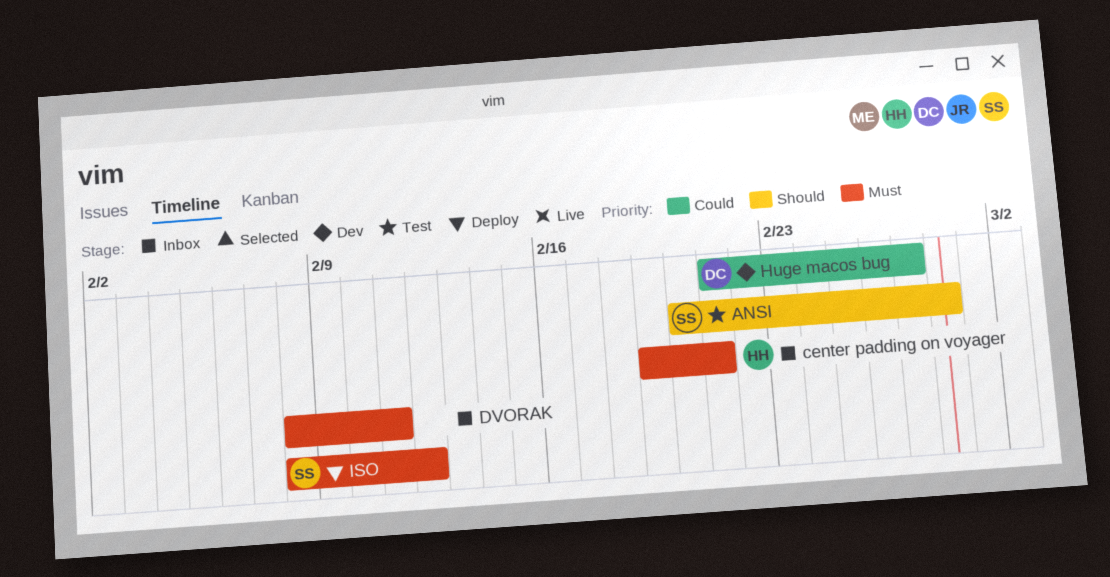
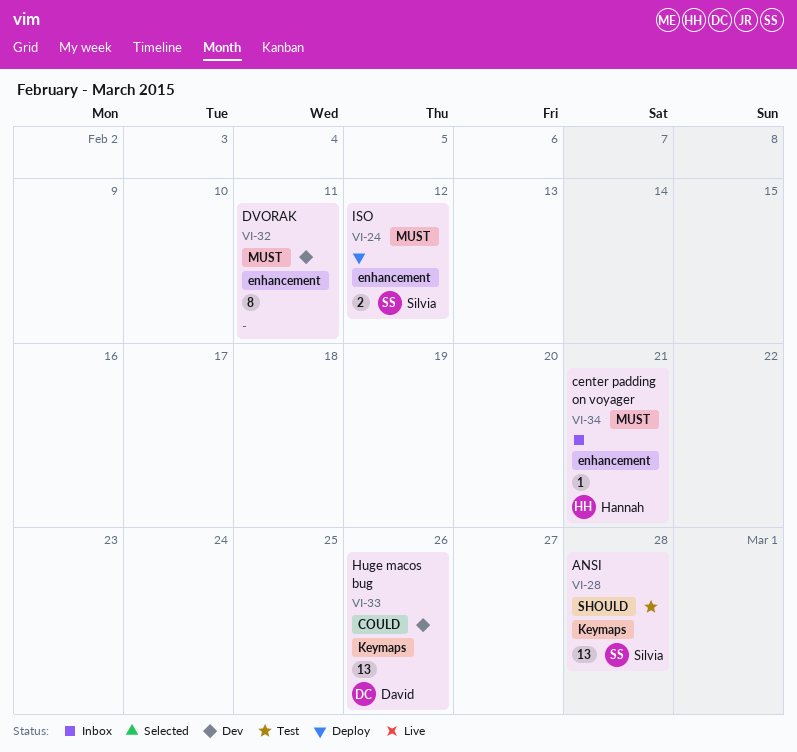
DVORAK, status: Inbox -> Dev
Huge macos bug, due: Feb 27 -> Feb 26

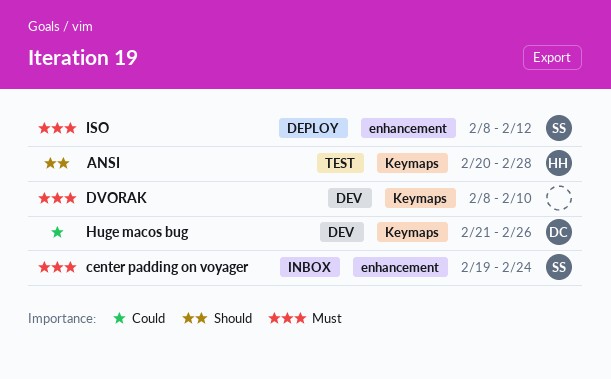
ANSI, owner: Silvia -> Hannah
center padding on voyager, owner: Hannah -> Silvia
center padding on voyager, due: Feb 21 -> Feb 24
DVORAK, label: enhancement -> Keymaps
DVORAK, due: Feb 11 -> Feb 10

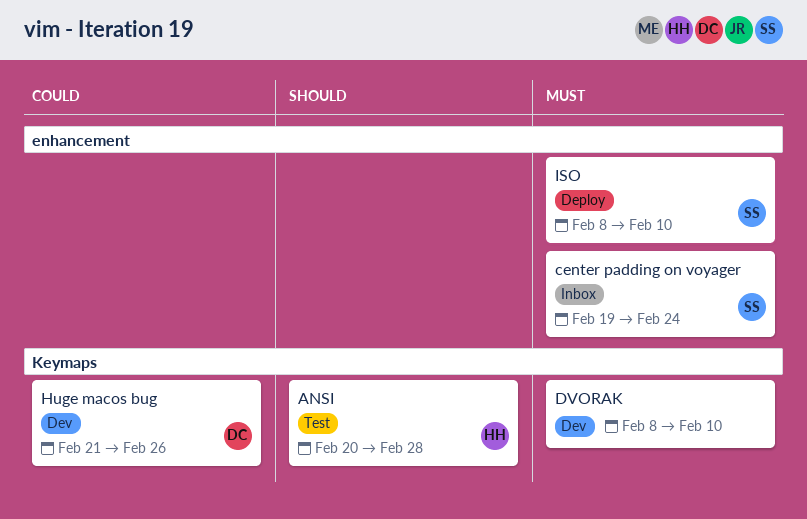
ISO, due: Feb 12 -> Feb 10

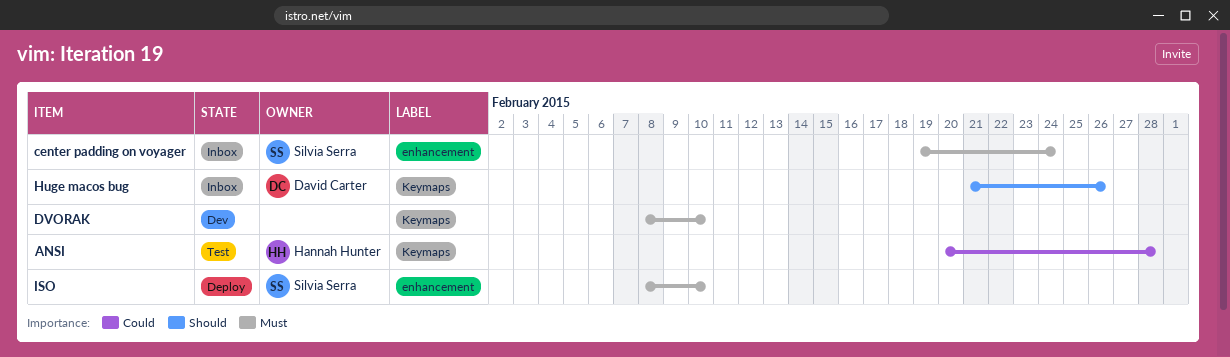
ANSI, priority: Should -> Could
Huge macos bug, status: Dev -> Inbox
Huge macos bug, priority: Could -> Should

